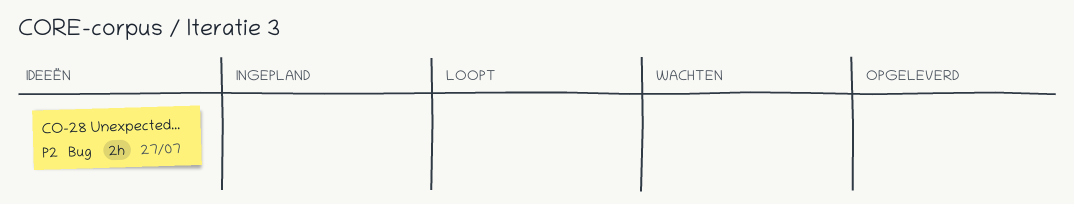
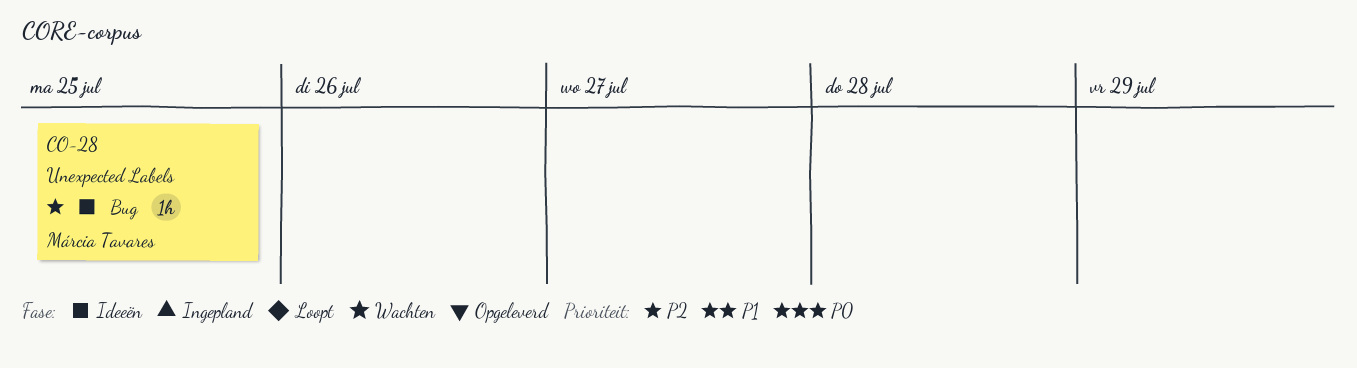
CO-28, estimate: 2h -> 1h
CO-28, due: Jul 27 -> Jul 25

